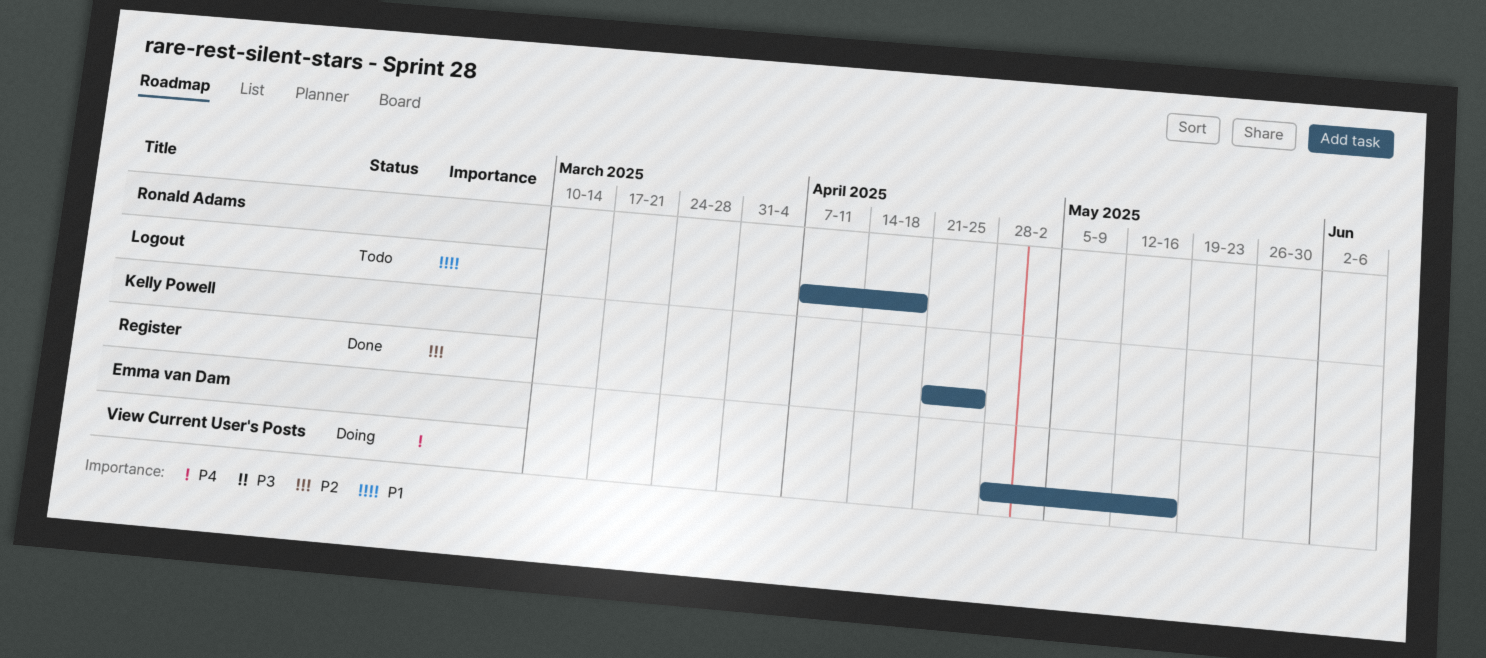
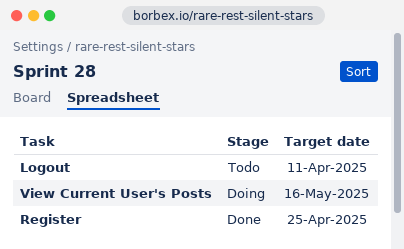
Logout, due: Apr 18 -> Apr 11

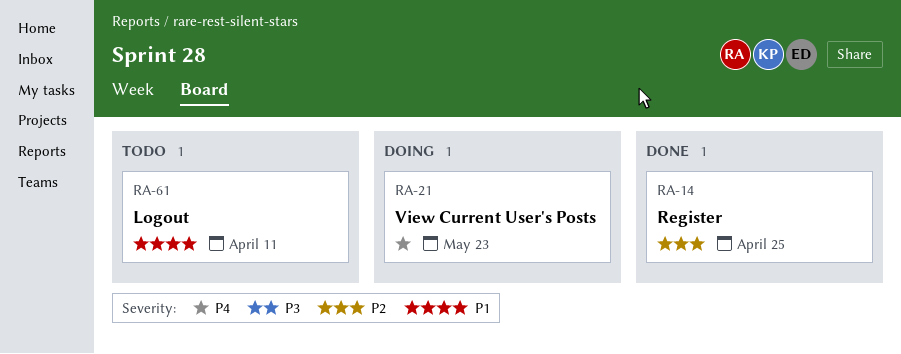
View Current User's Posts, due: May 16 -> May 23

